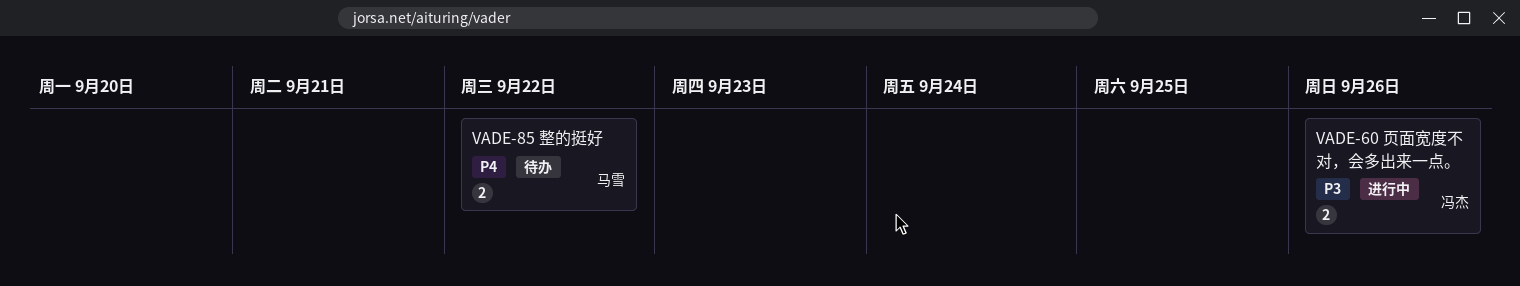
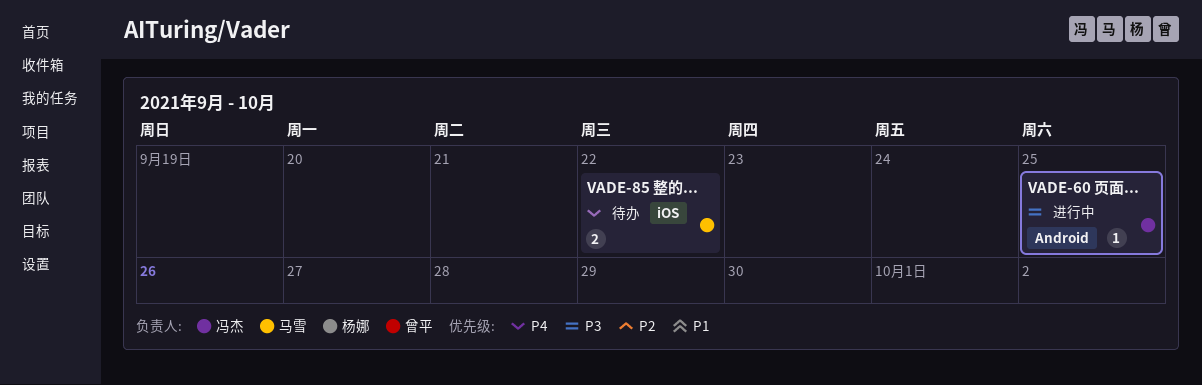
VADE-60, estimate: 2 -> 1
VADE-60, due: Sep 26 -> Sep 25

